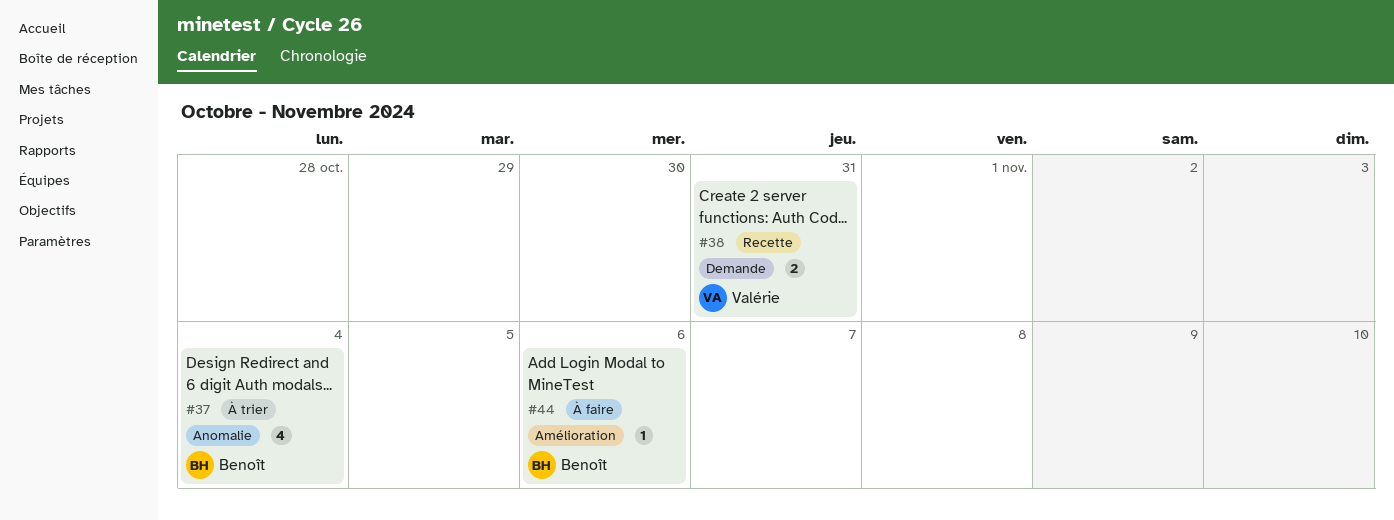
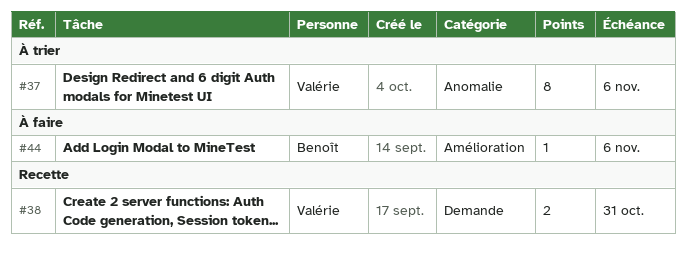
#37, owner: Benoît -> Valérie
#37, estimate: 4 -> 8
#37, due: Nov 4 -> Nov 6

